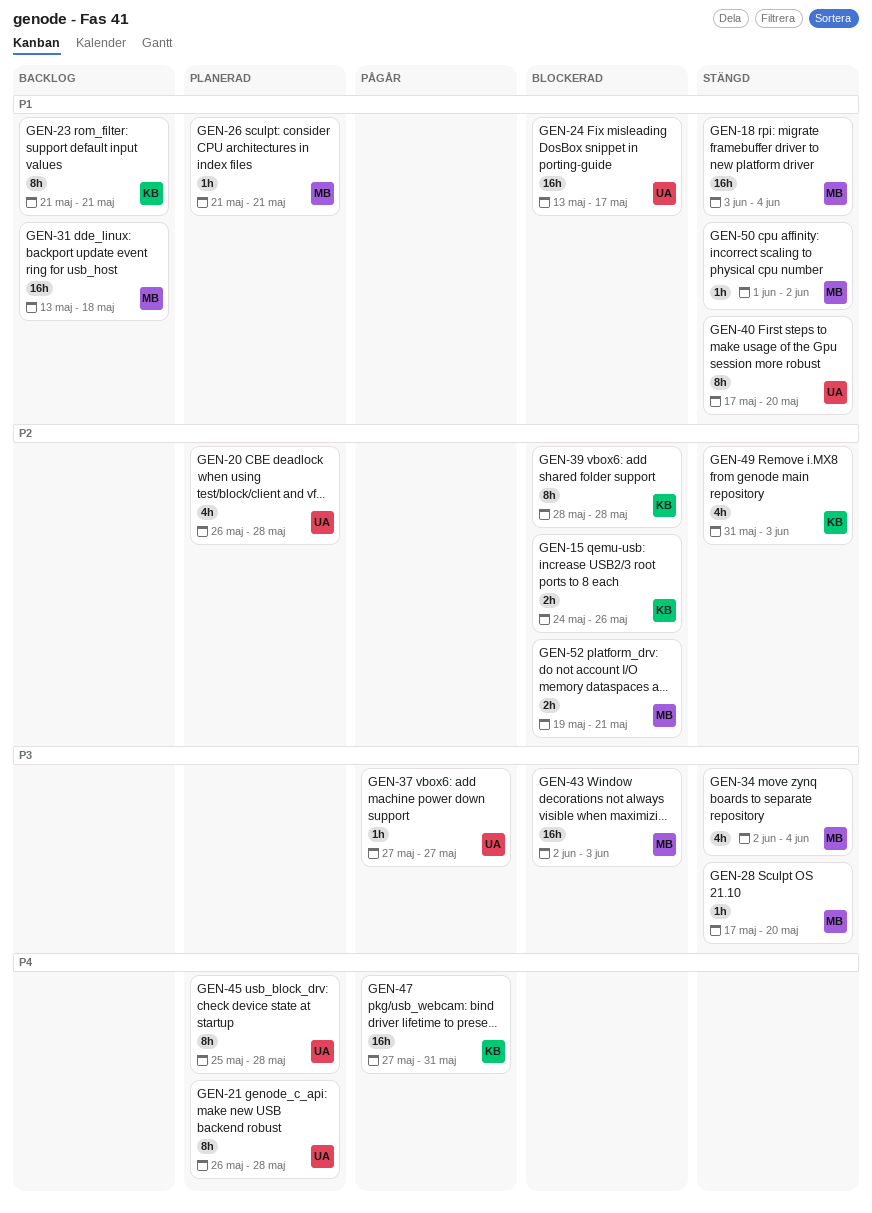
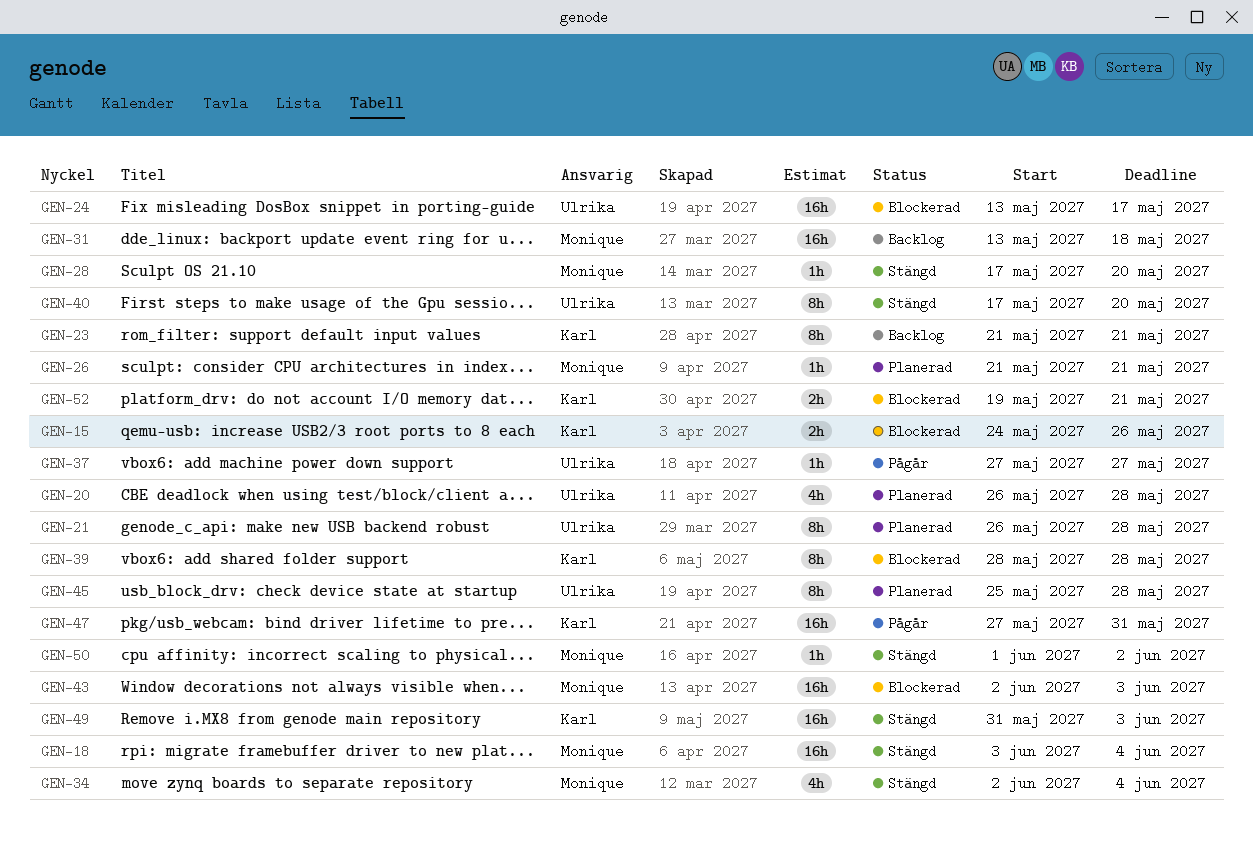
GEN-49, estimate: 4h -> 16h
GEN-52, owner: Monique -> Karl

